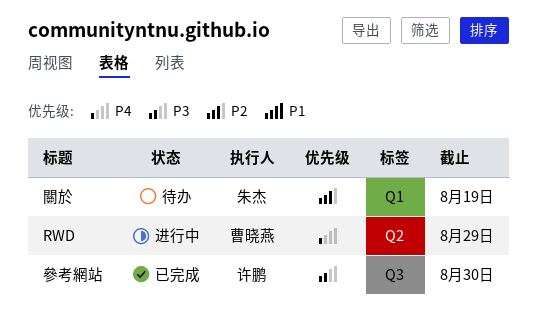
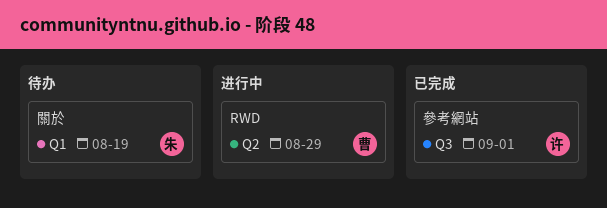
參考網站, due: Aug 30 -> Sep 1

